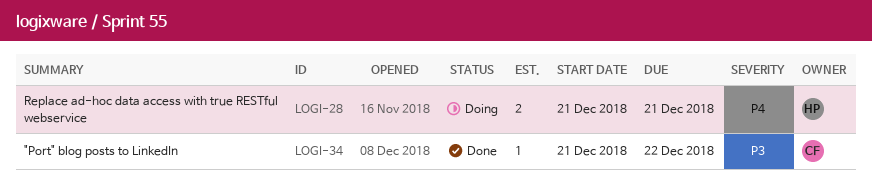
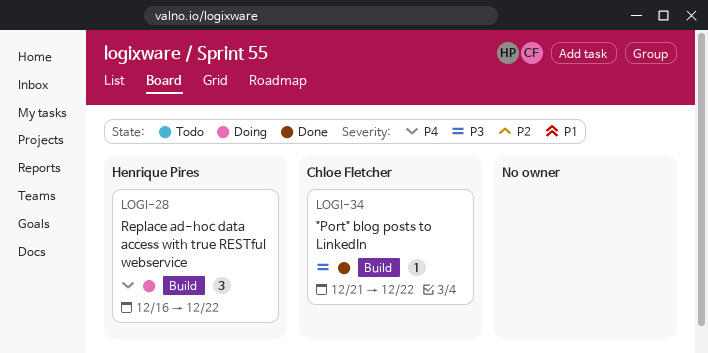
LOGI-28, estimate: 2 -> 3
LOGI-28, start: Dec 21 -> Dec 16
LOGI-28, due: Dec 21 -> Dec 22

